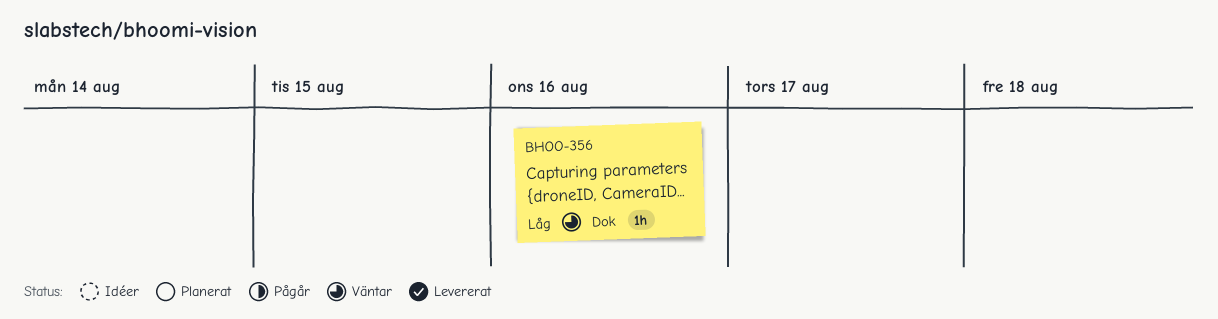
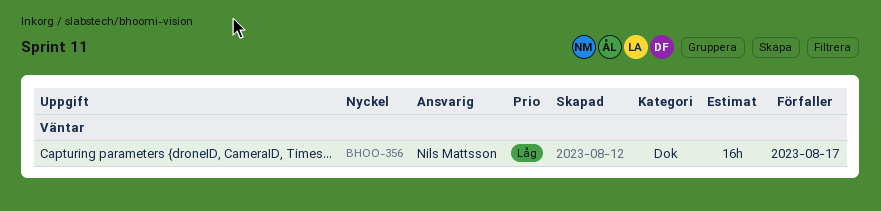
BHOO-356, estimate: 1h -> 16h
BHOO-356, due: Aug 16 -> Aug 17

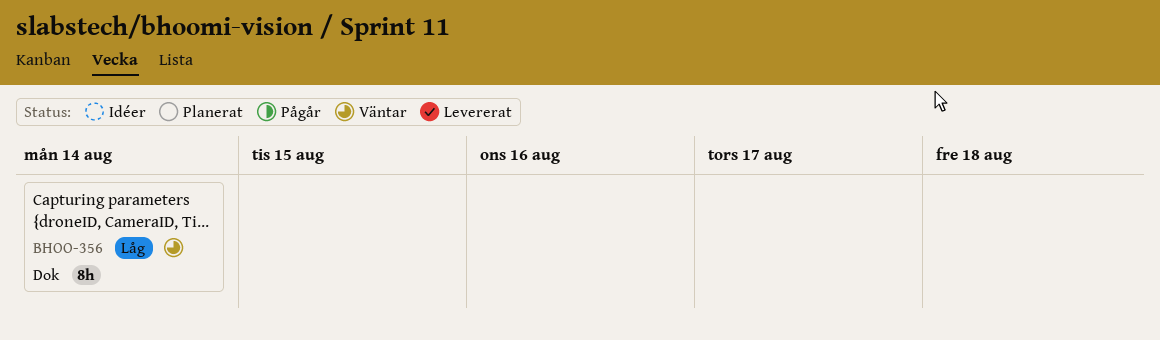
BHOO-356, estimate: 16h -> 8h
BHOO-356, due: Aug 17 -> Aug 14

